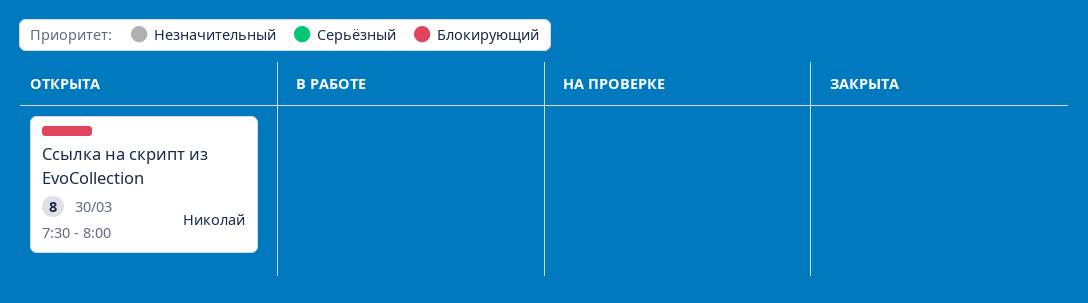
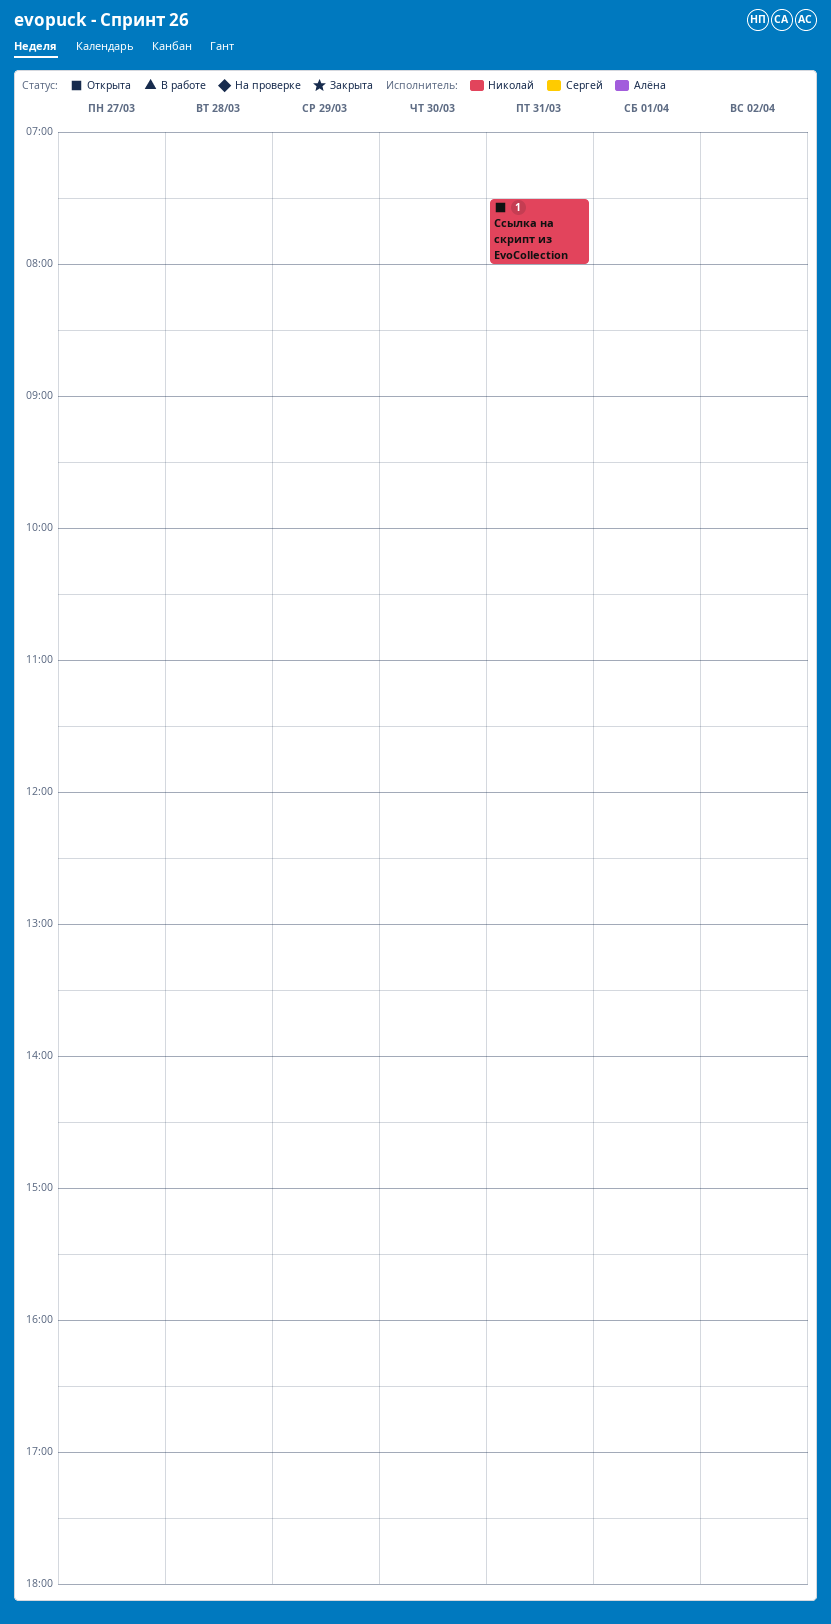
Ссылка на скрипт из EvoCollection, estimate: 8 -> 1
Ссылка на скрипт из EvoCollection, day: Mar 30 -> Mar 31

